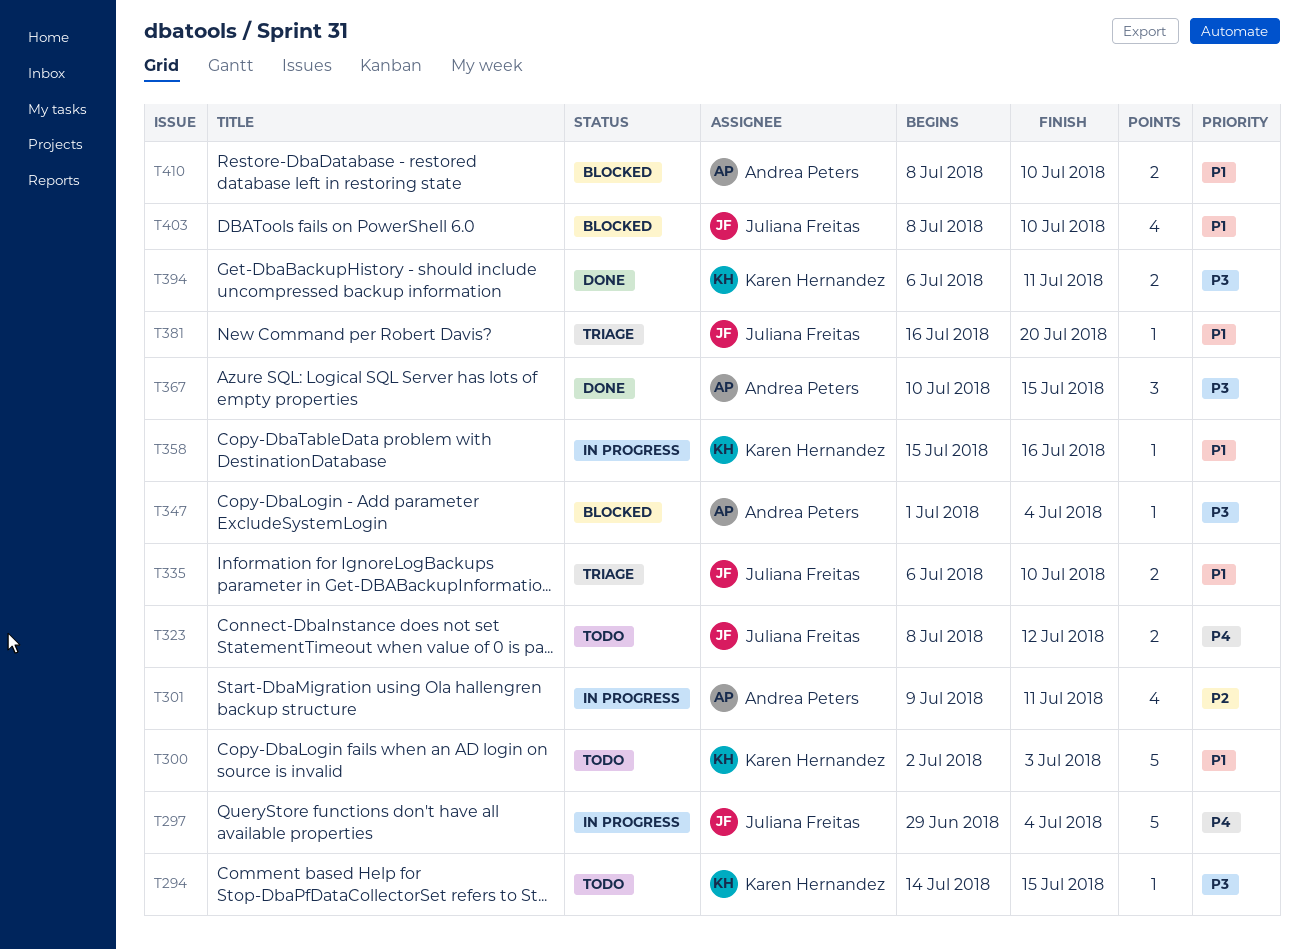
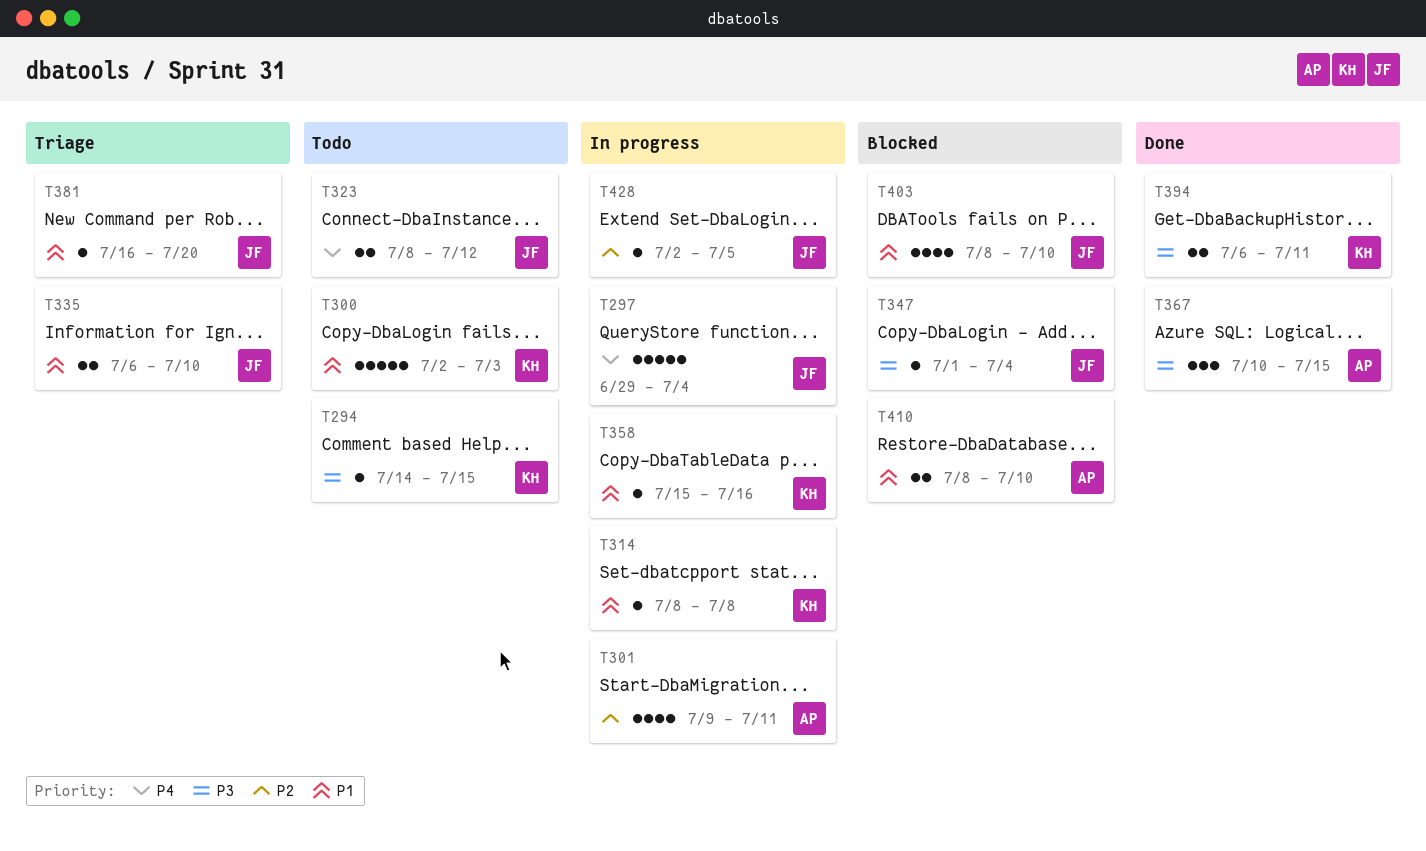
T314: none -> present
T347, owner: Andrea Peters -> Juliana Freitas
T428: none -> present

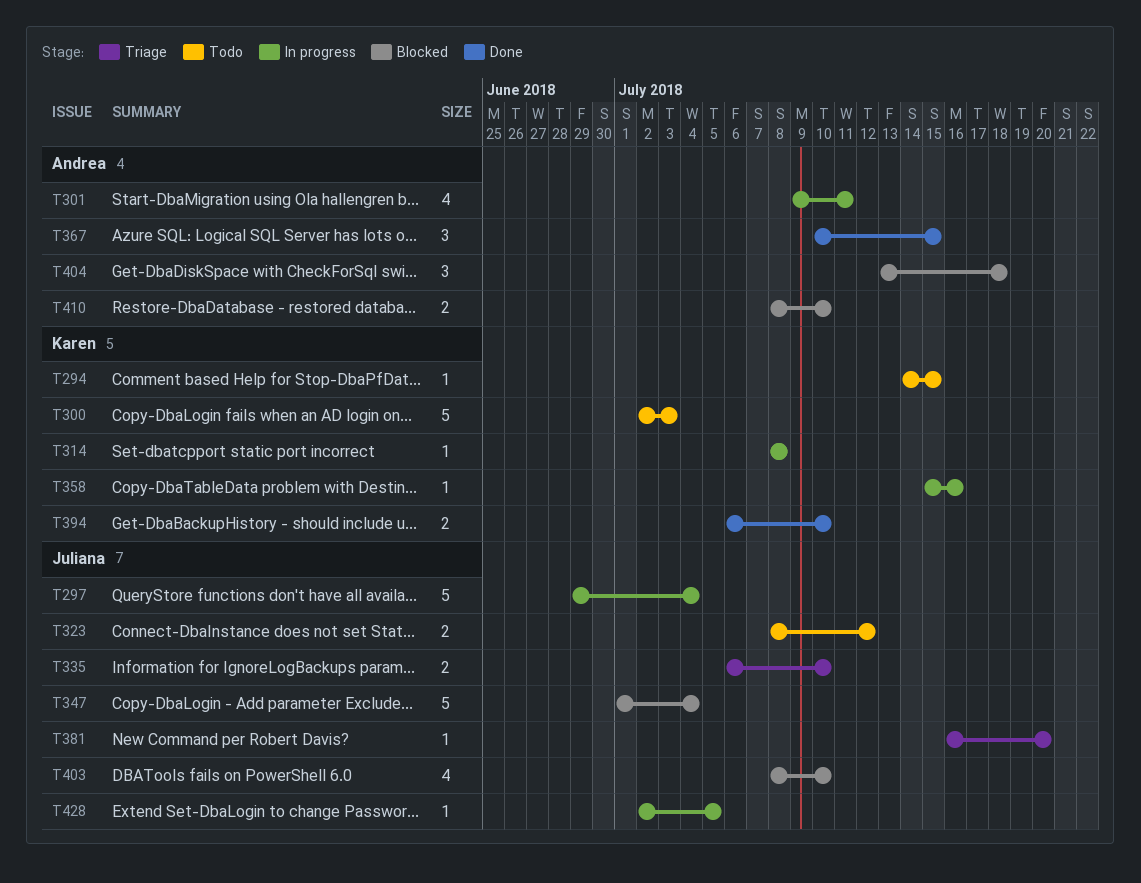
T347, estimate: 1 -> 5
T394, due: Jul 11 -> Jul 10
T404: none -> present

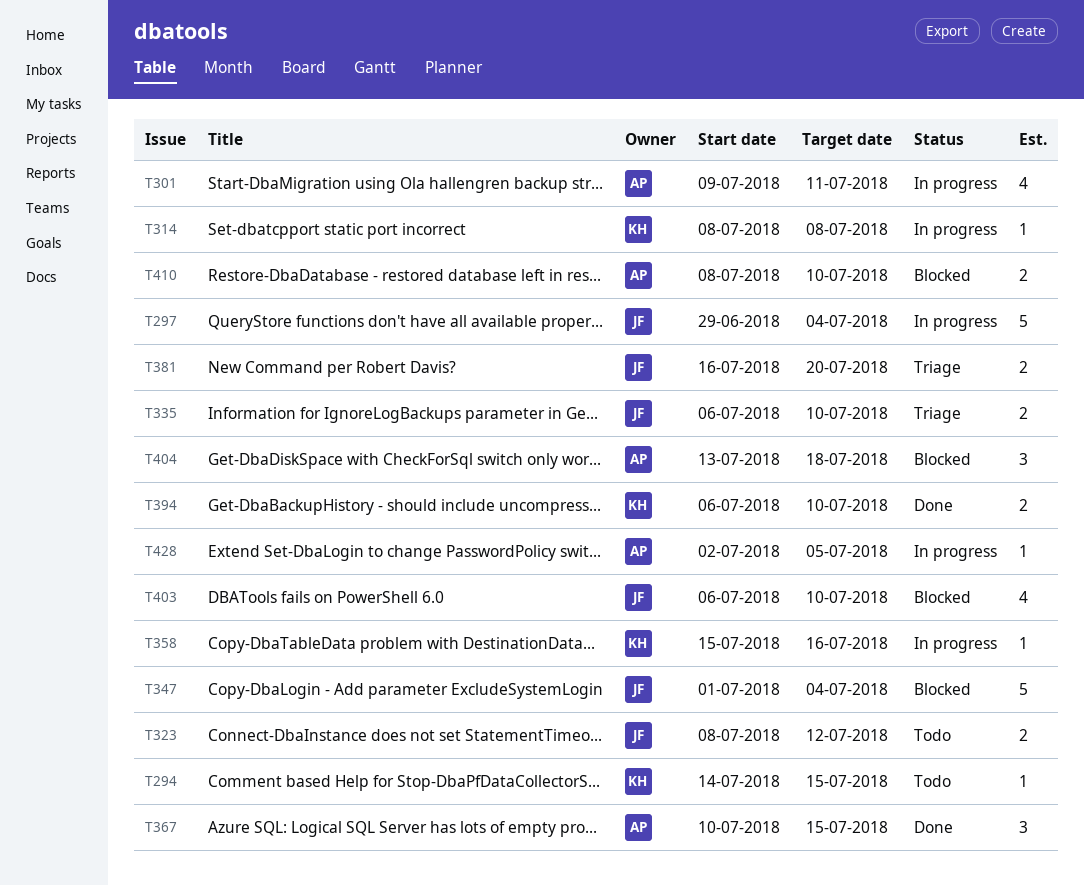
T300: present -> none
T381, estimate: 1 -> 2
T403, start: Jul 8 -> Jul 6
T428, owner: Juliana -> Andrea

